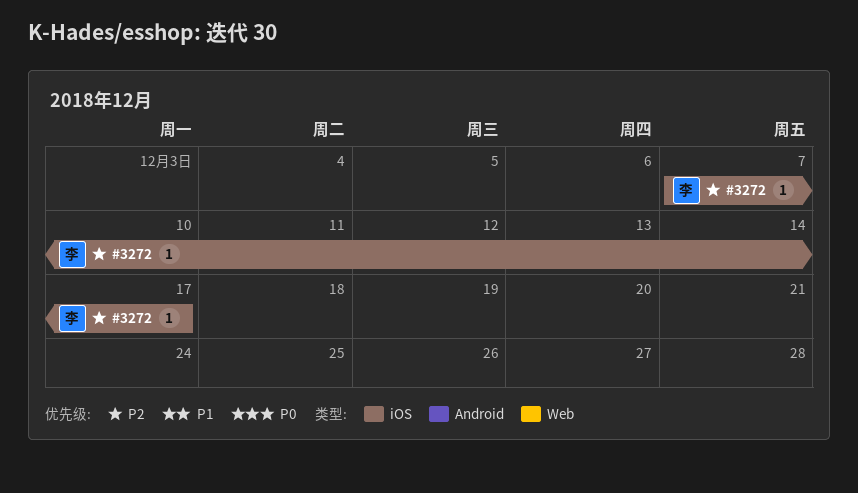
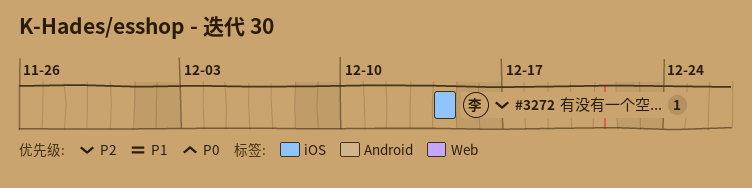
#3272, start: Dec 7 -> Dec 14
#3272, due: Dec 17 -> Dec 14

